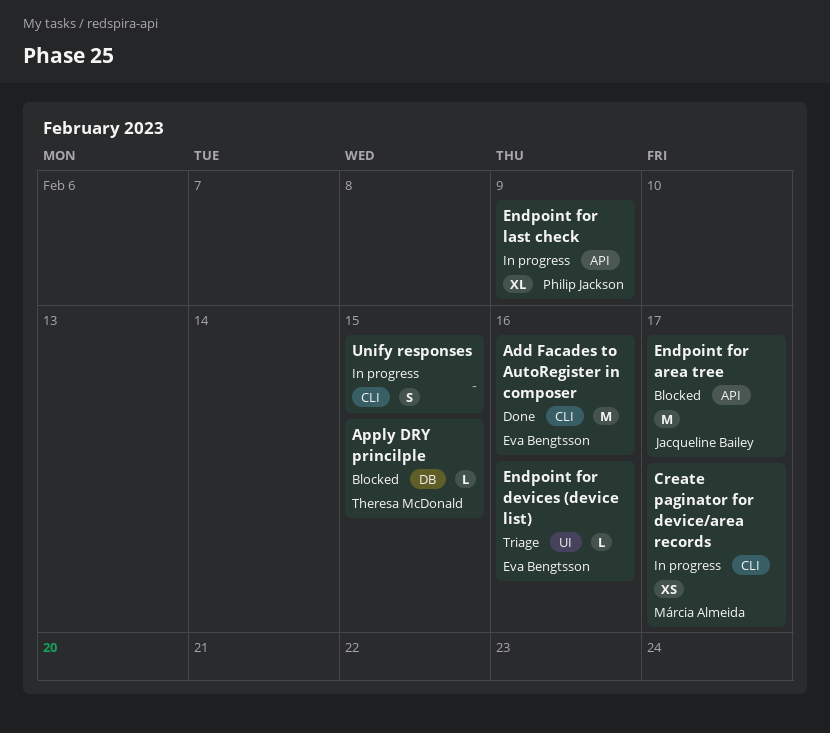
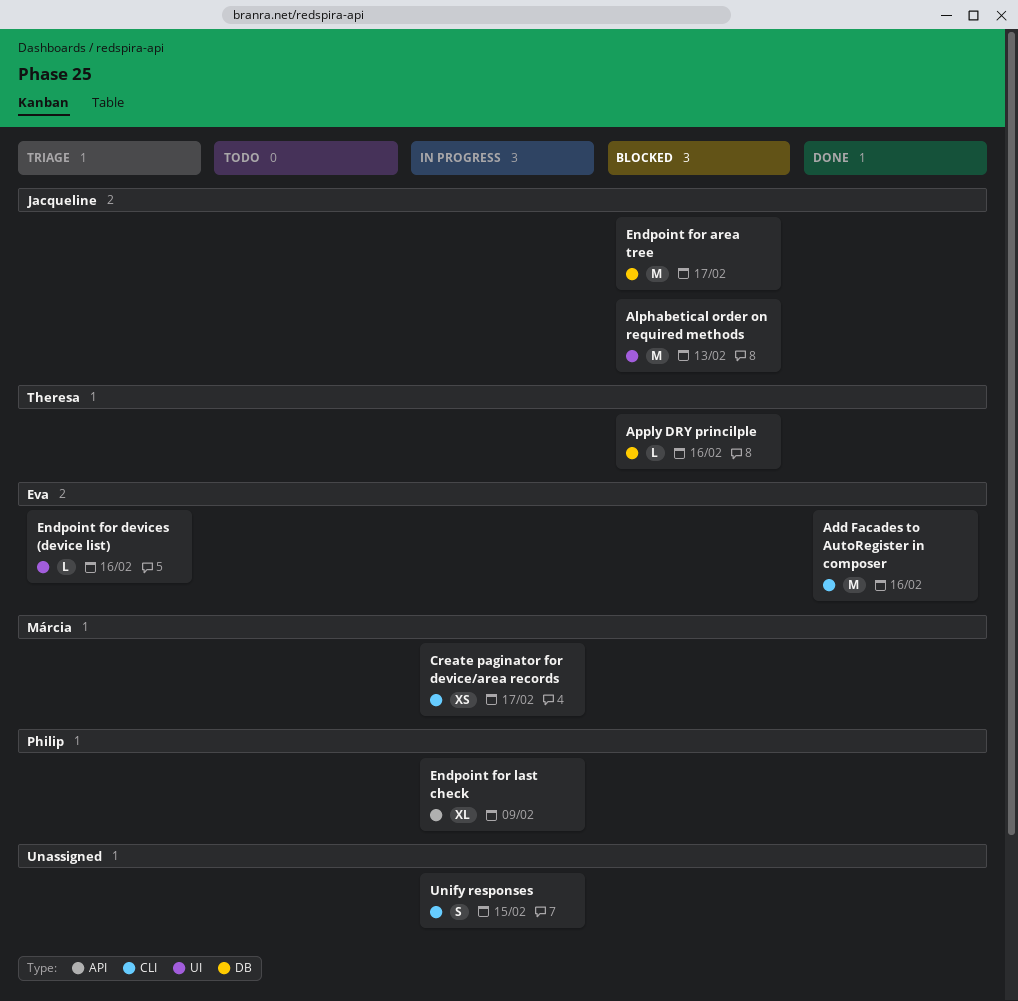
Alphabetical order on required methods: none -> present
Apply DRY princilple, due: Feb 15 -> Feb 16
Endpoint for area tree, label: API -> DB

